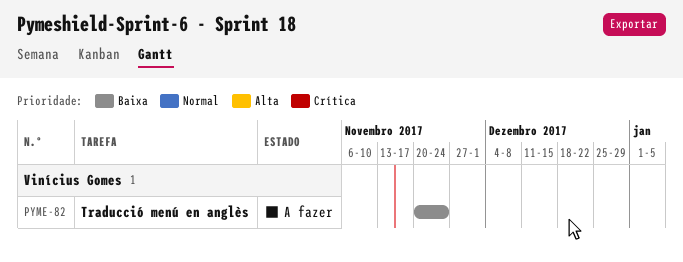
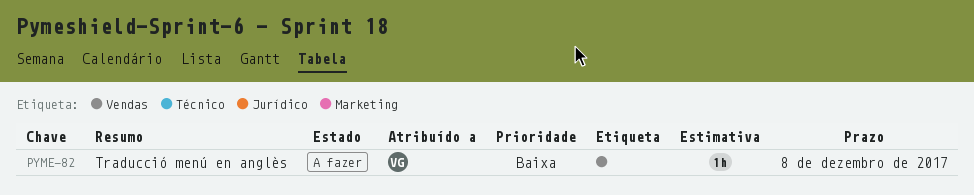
PYME-82, due: Nov 24 -> Dec 8

